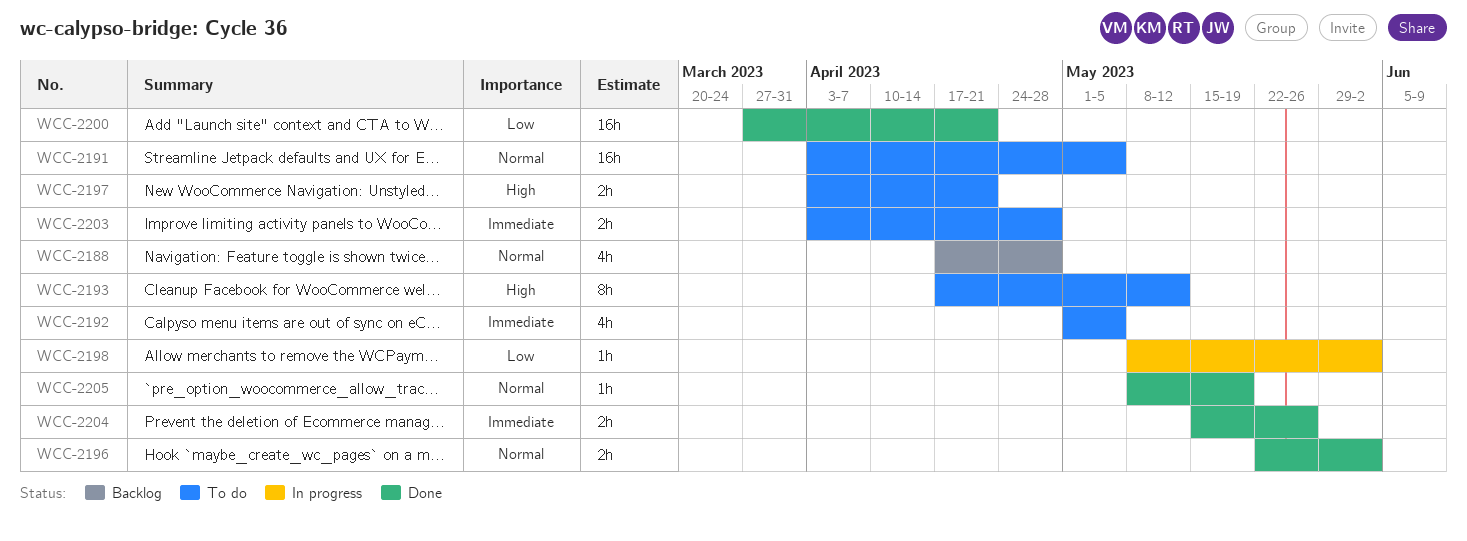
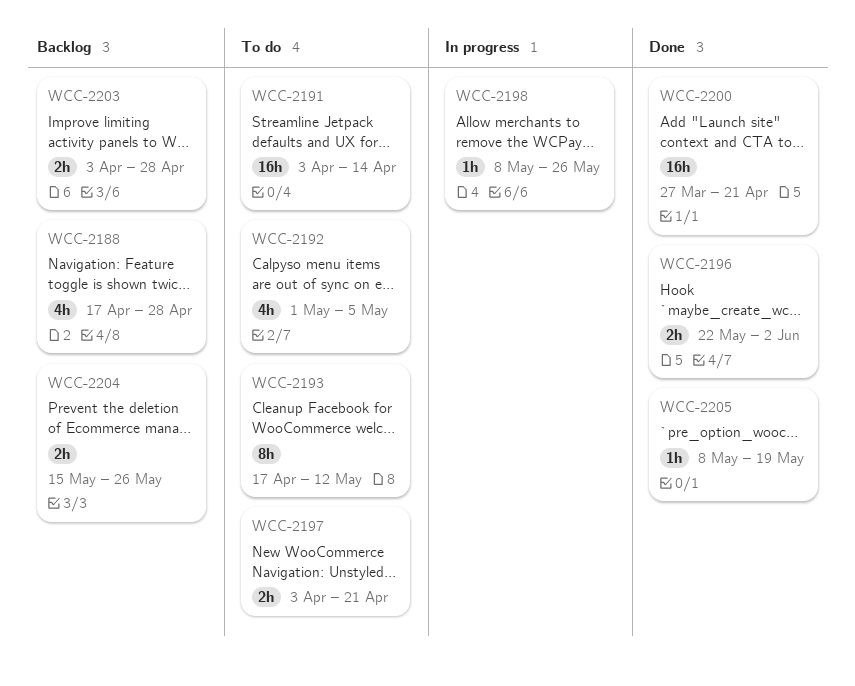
WCC-2191, due: May 5 -> Apr 14
WCC-2198, due: Jun 2 -> May 26
WCC-2203, status: To do -> Backlog
WCC-2204, status: Done -> Backlog

